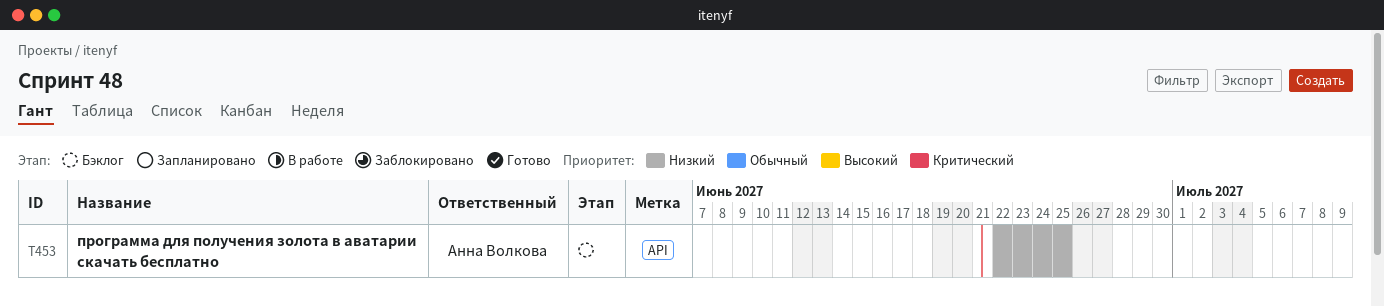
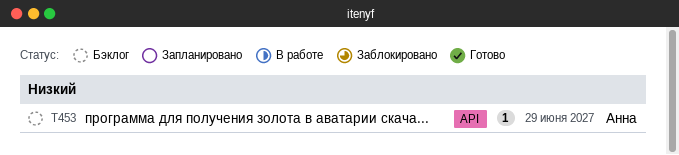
T453, due: Jun 25 -> Jun 29

